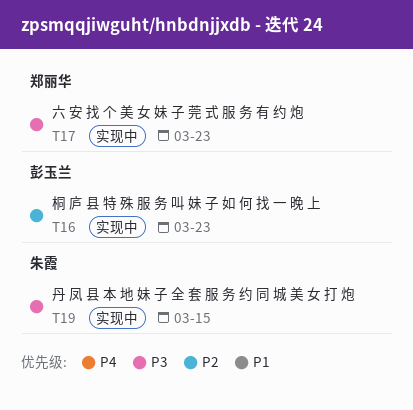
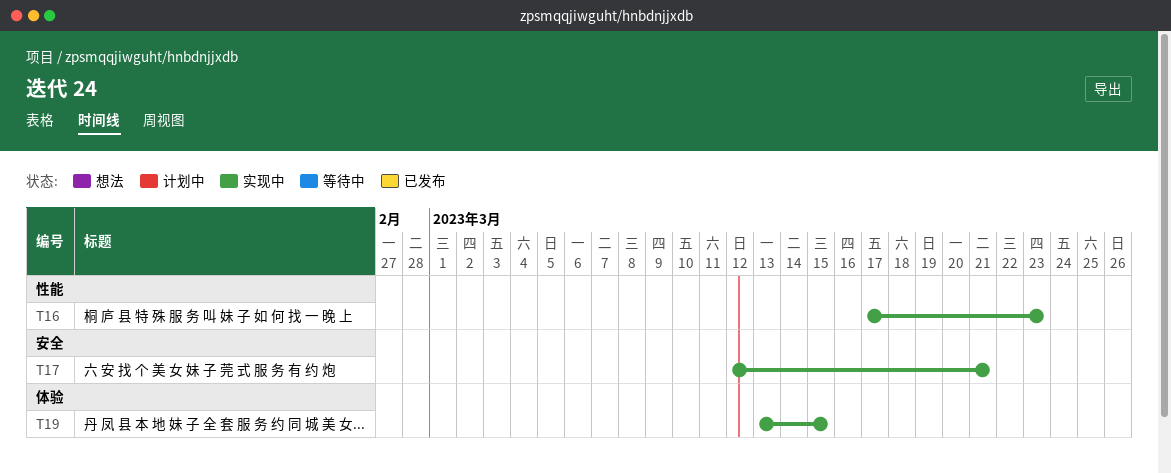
T17, due: Mar 23 -> Mar 21

